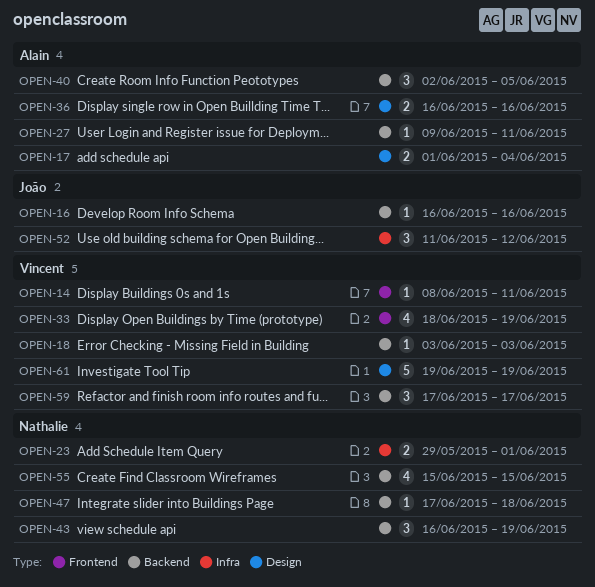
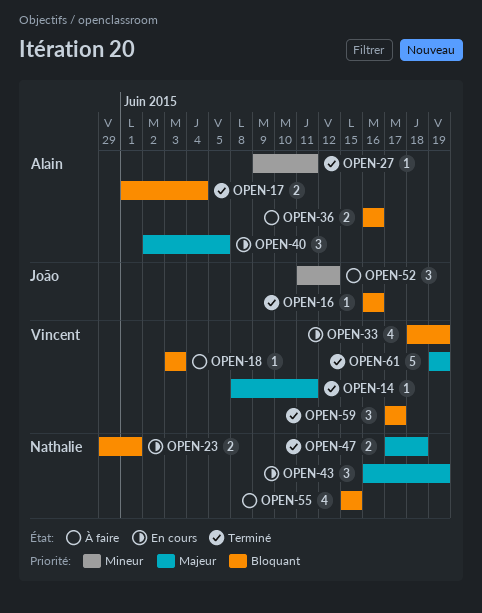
OPEN-47, estimate: 1 -> 2

